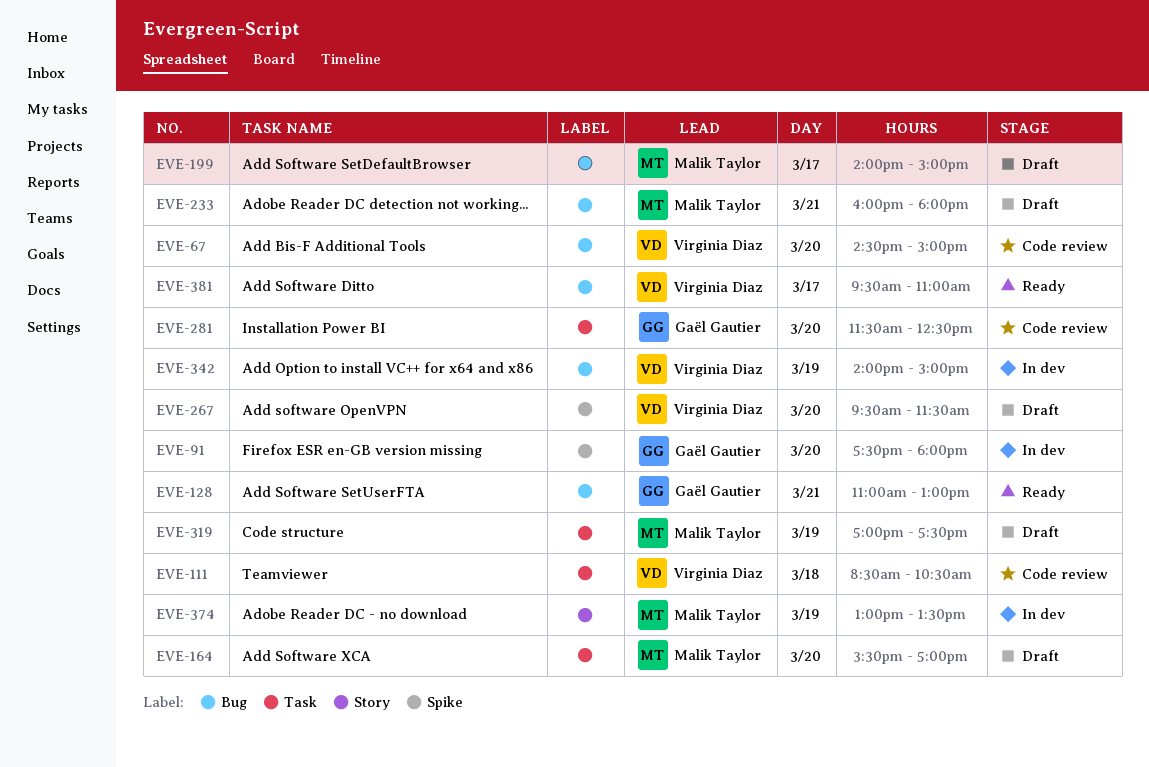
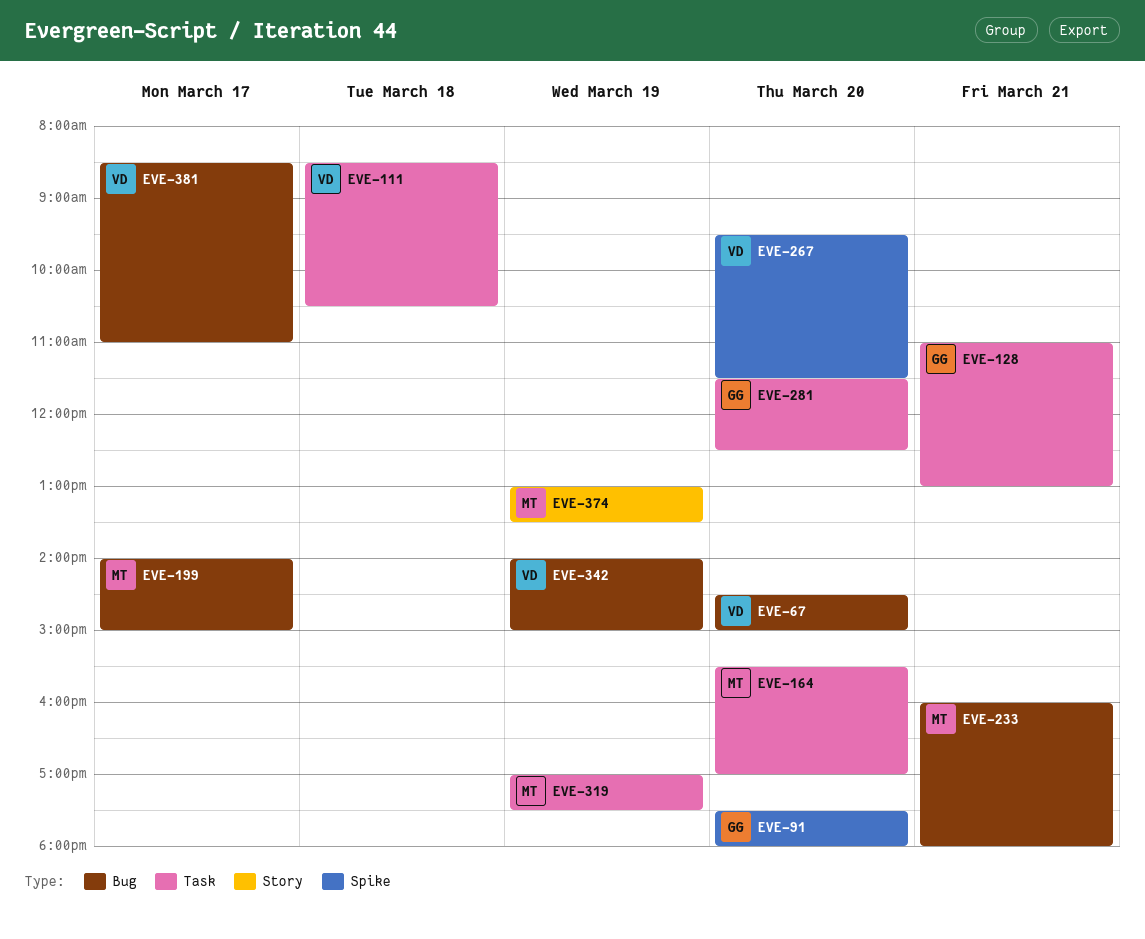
EVE-128, label: Bug -> Task
EVE-381, begins: 09:30 -> 08:30

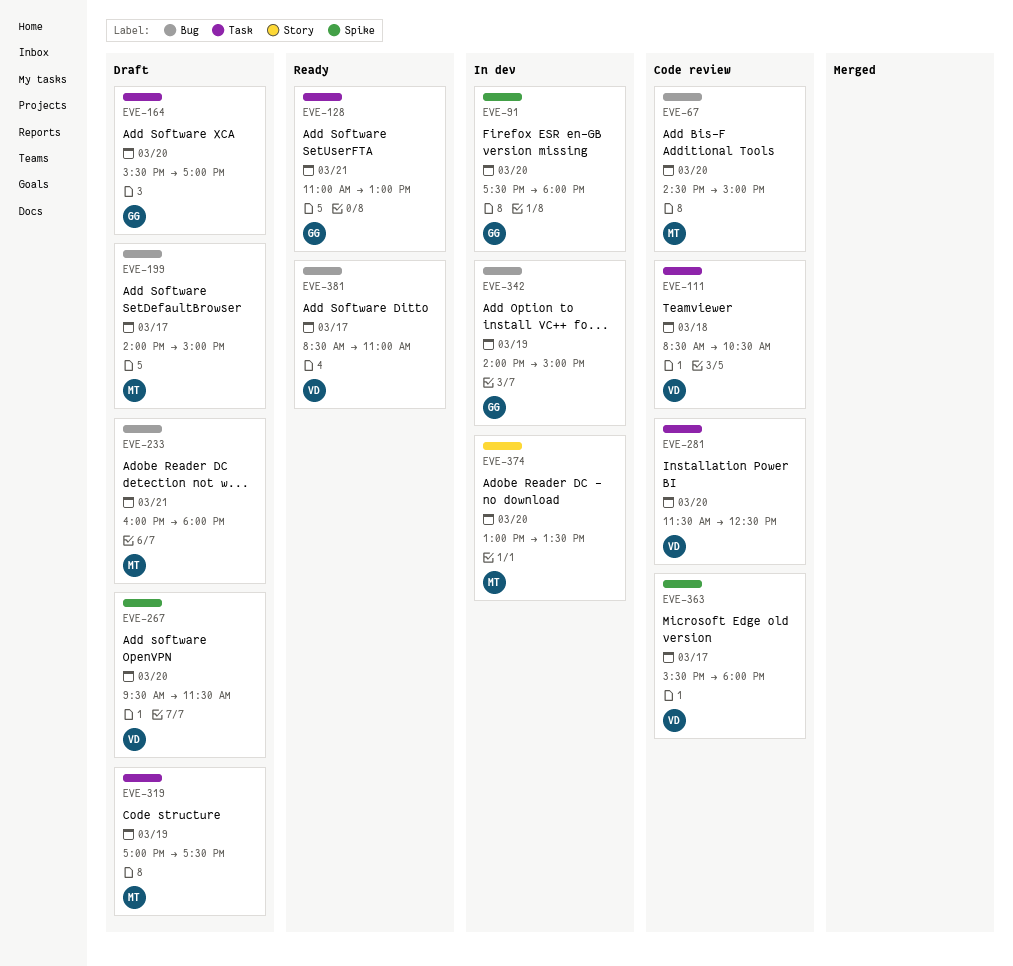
EVE-67, owner: VD -> MT
EVE-164, owner: MT -> GG
EVE-281, owner: GG -> VD
EVE-342, owner: VD -> GG
EVE-363: none -> present
EVE-374, day: Mar 19 -> Mar 20

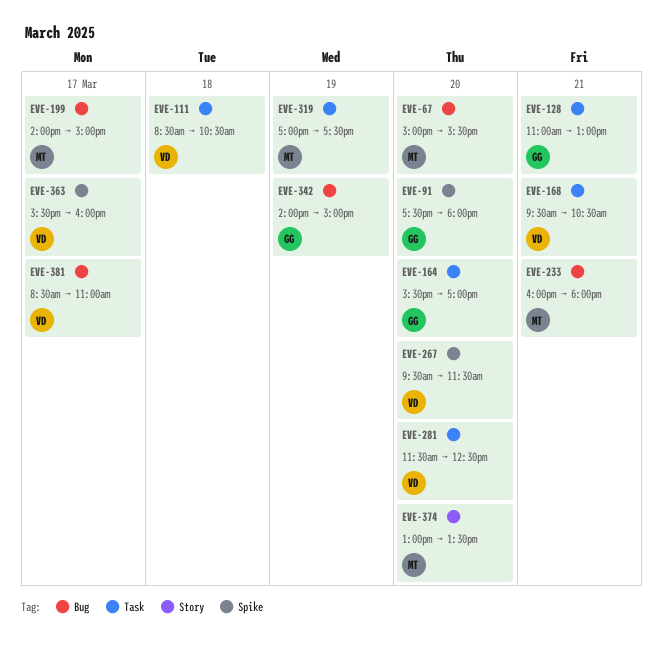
EVE-67, begins: 14:30 -> 15:00
EVE-67, ends: 15:00 -> 15:30
EVE-168: none -> present
EVE-363, ends: 18:00 -> 16:00

